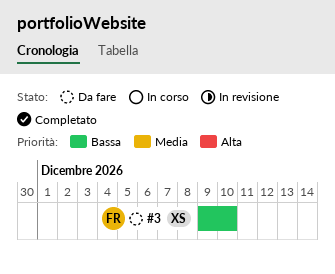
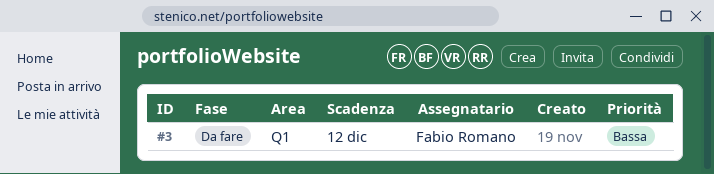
#3, due: Dec 10 -> Dec 12

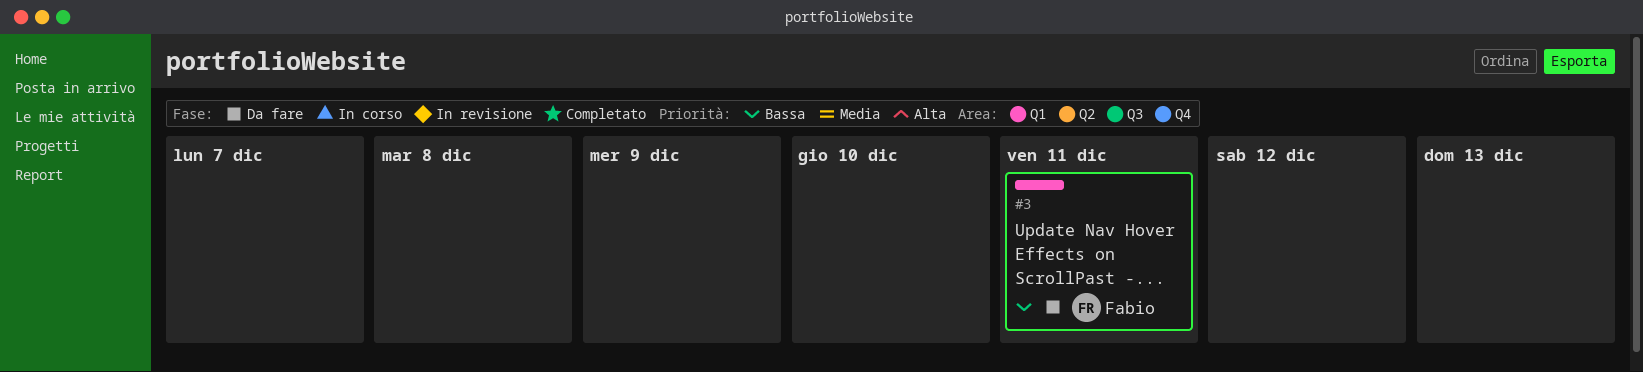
#3, due: Dec 12 -> Dec 11

